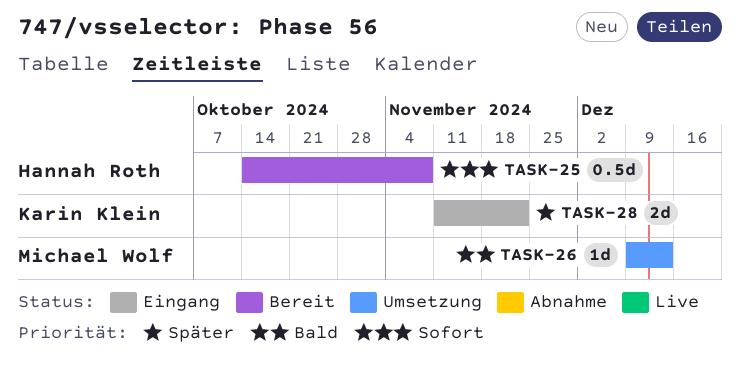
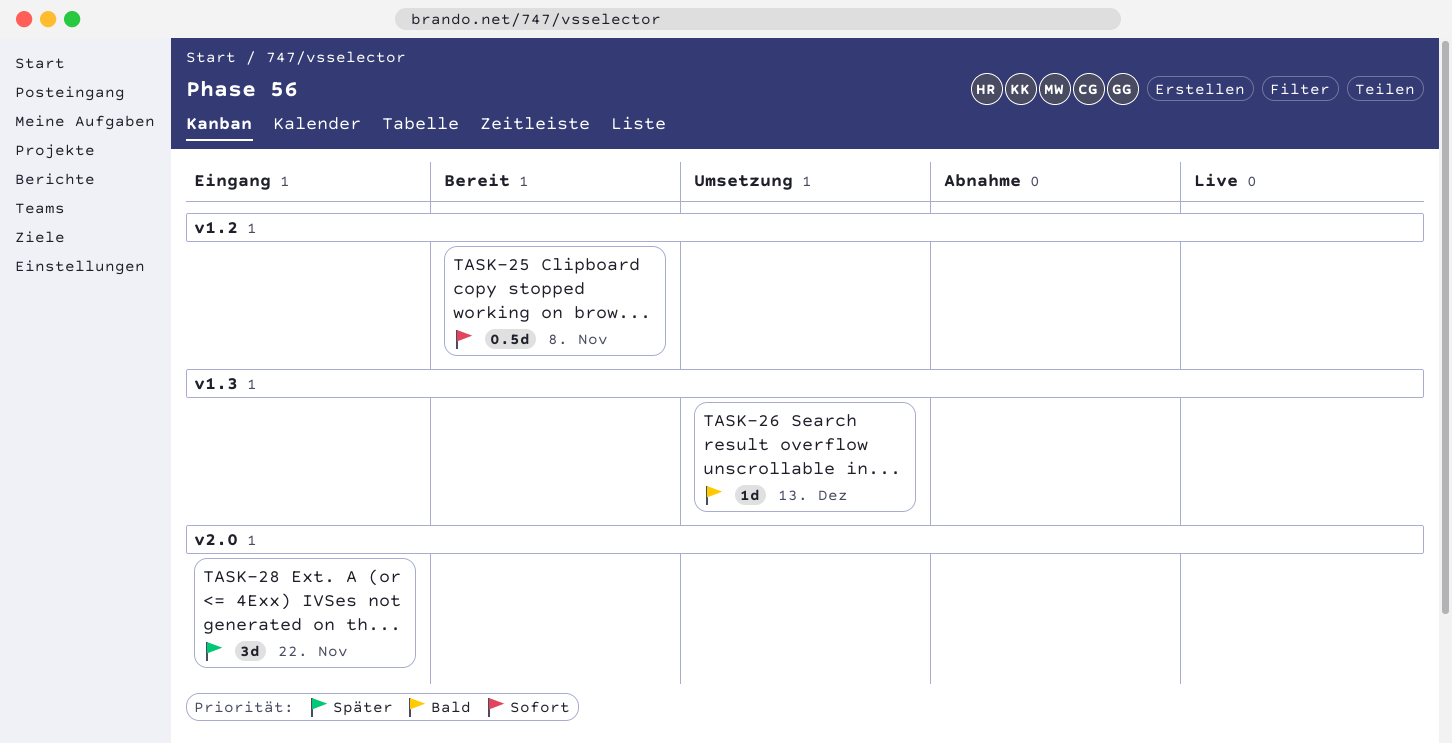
TASK-28, estimate: 2d -> 3d

